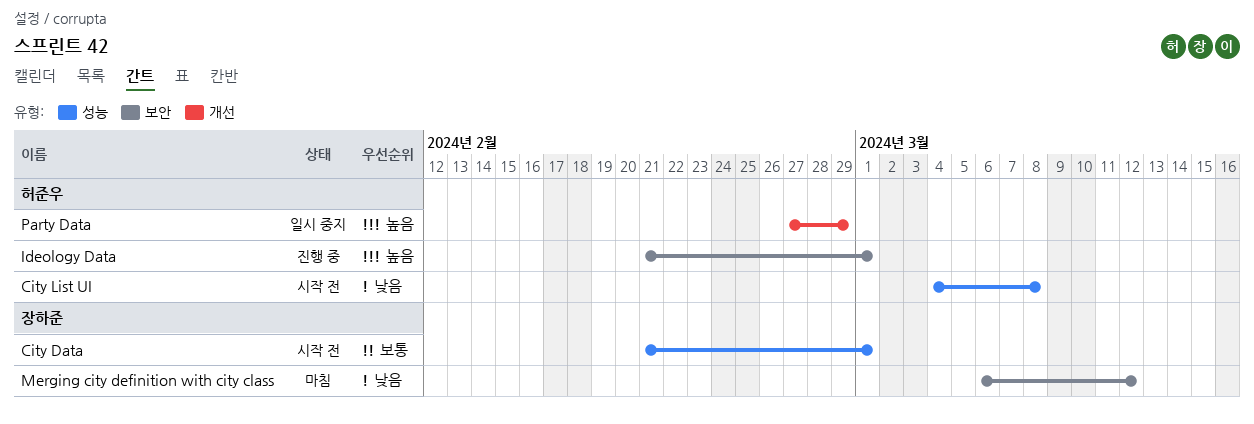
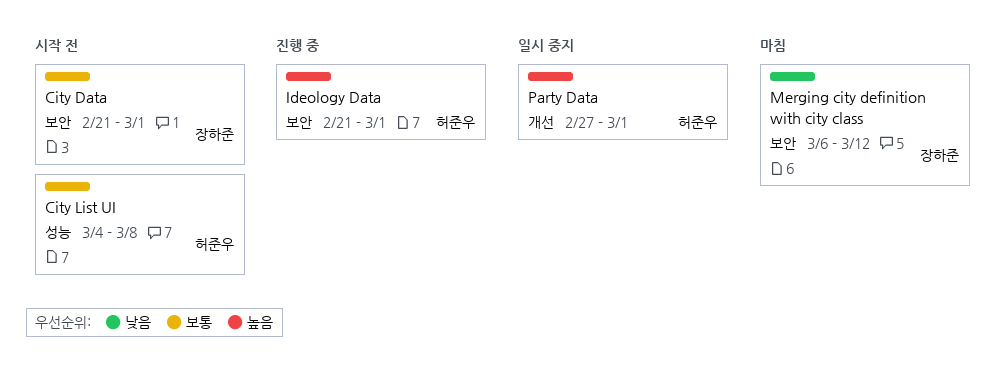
City Data, label: 성능 -> 보안
City List UI, priority: 낮음 -> 보통
Party Data, due: Feb 29 -> Mar 1

